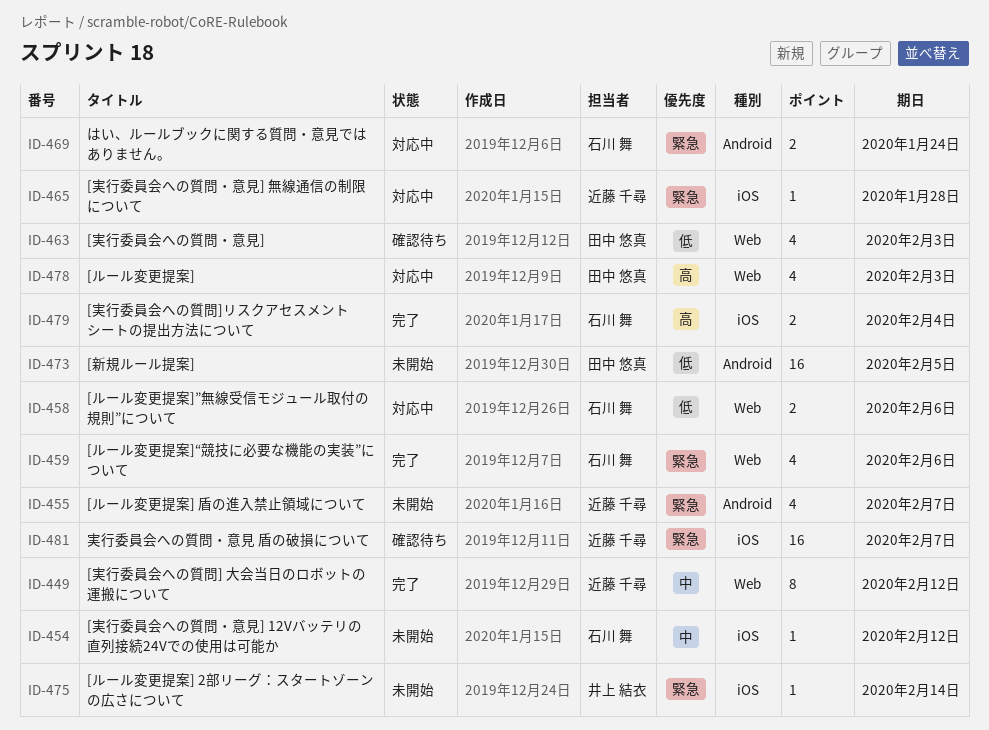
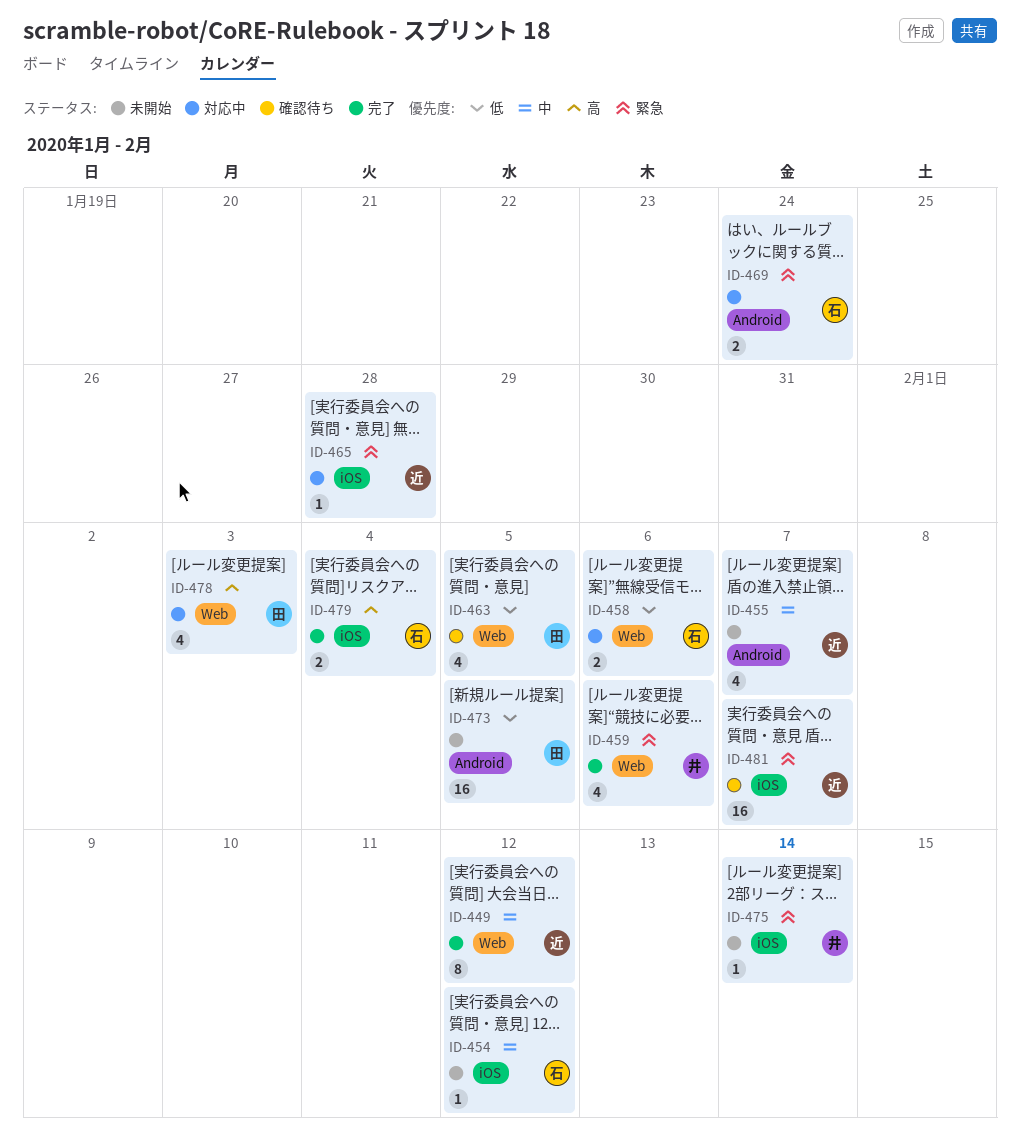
ID-455, priority: 緊急 -> 中
ID-459, owner: 石川 舞 -> 井上 結衣
ID-463, due: Feb 3 -> Feb 5

